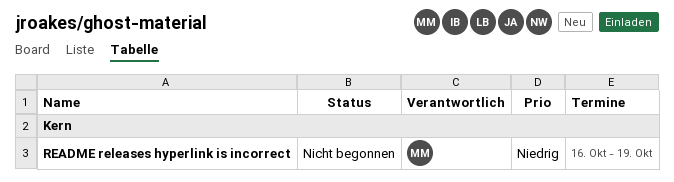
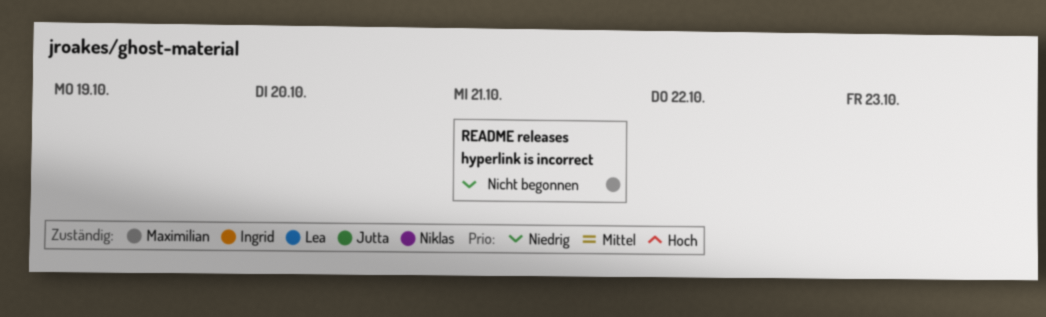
README releases hyperlink is incorrect, due: Oct 19 -> Oct 21

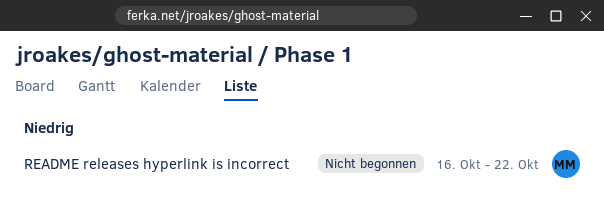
README releases hyperlink is incorrect, due: Oct 21 -> Oct 22

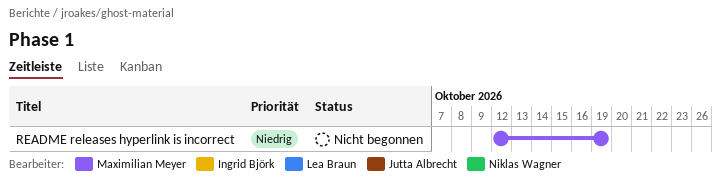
README releases hyperlink is incorrect, start: Oct 16 -> Oct 12
README releases hyperlink is incorrect, due: Oct 22 -> Oct 19

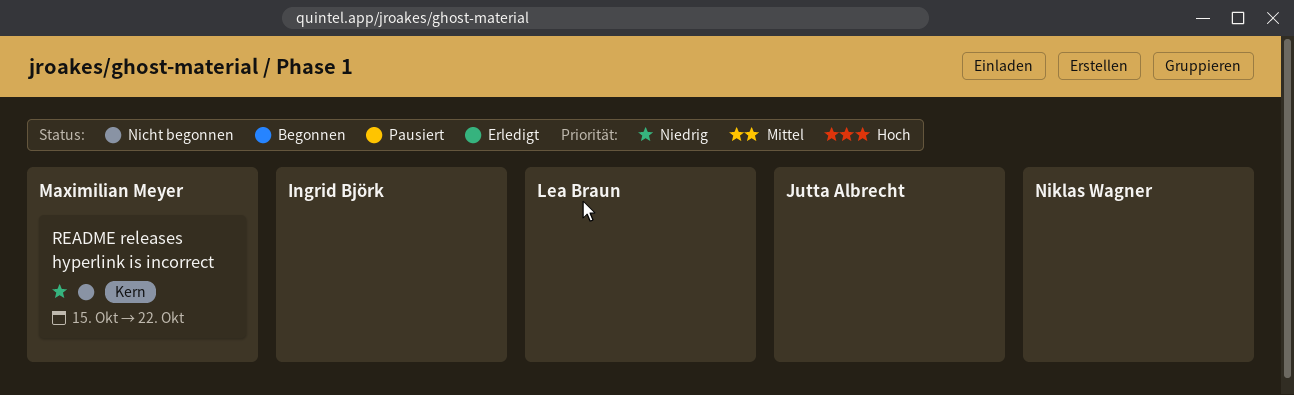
README releases hyperlink is incorrect, start: Oct 12 -> Oct 15
README releases hyperlink is incorrect, due: Oct 19 -> Oct 22

